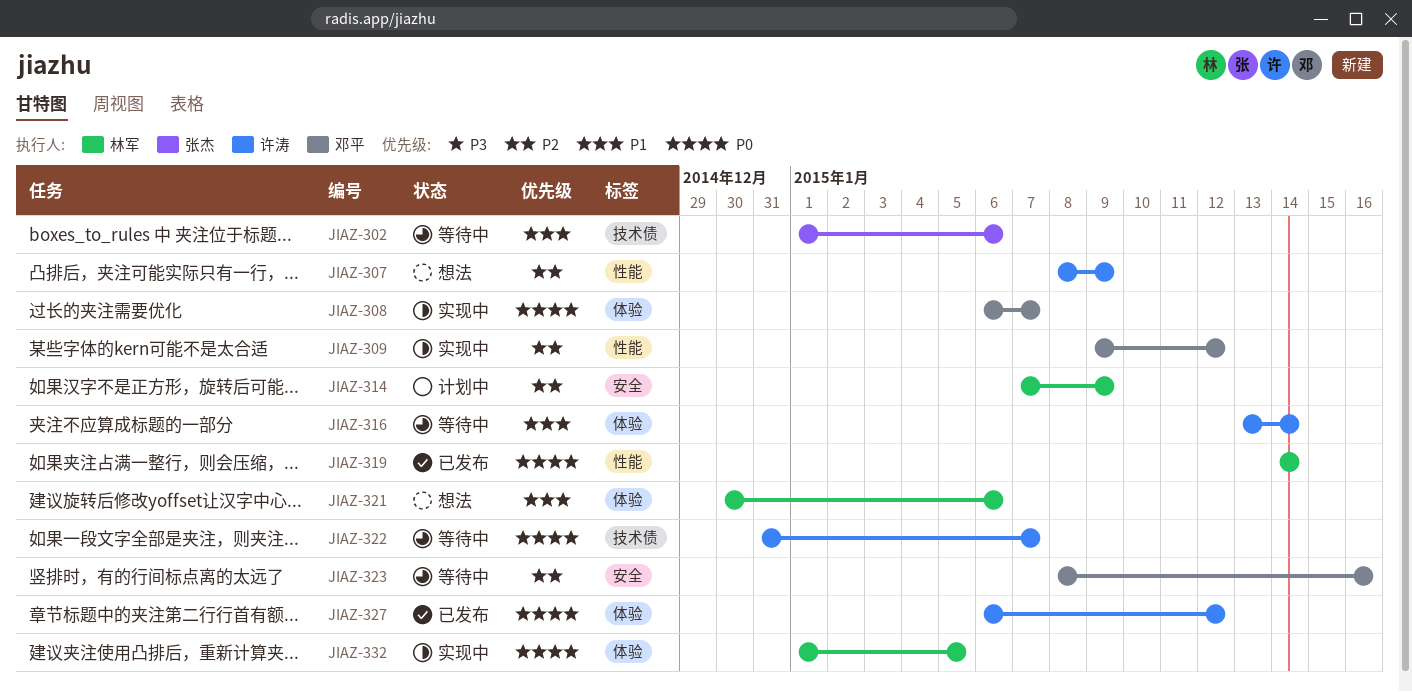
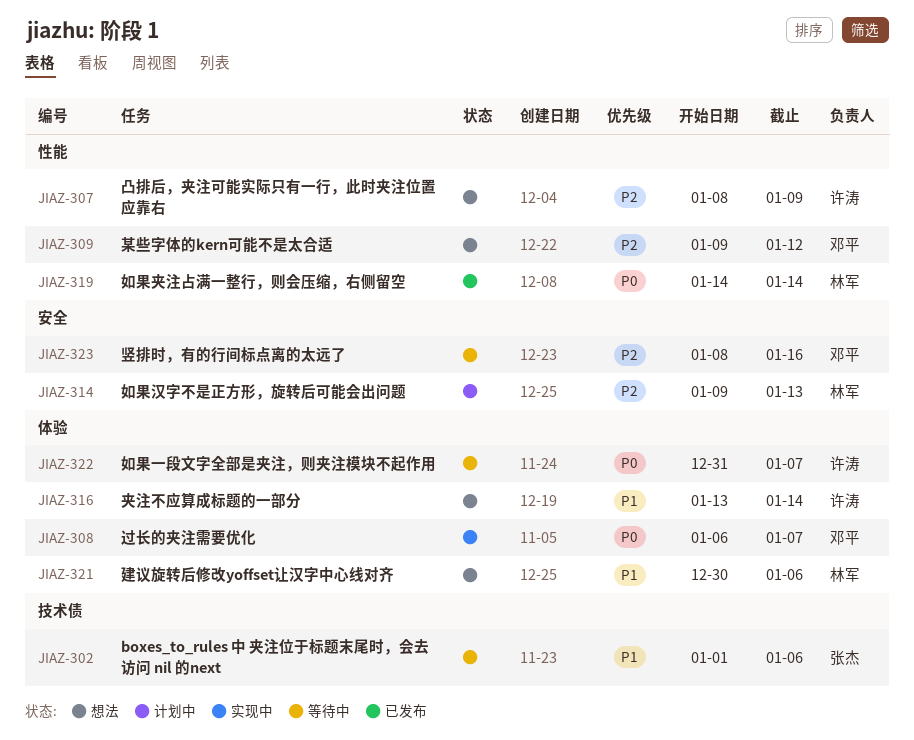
JIAZ-309, status: 实现中 -> 想法
JIAZ-314, start: Jan 7 -> Jan 9
JIAZ-314, due: Jan 9 -> Jan 13
JIAZ-316, status: 等待中 -> 想法
JIAZ-322, label: 技术债 -> 体验
JIAZ-327: present -> none
JIAZ-332: present -> none

